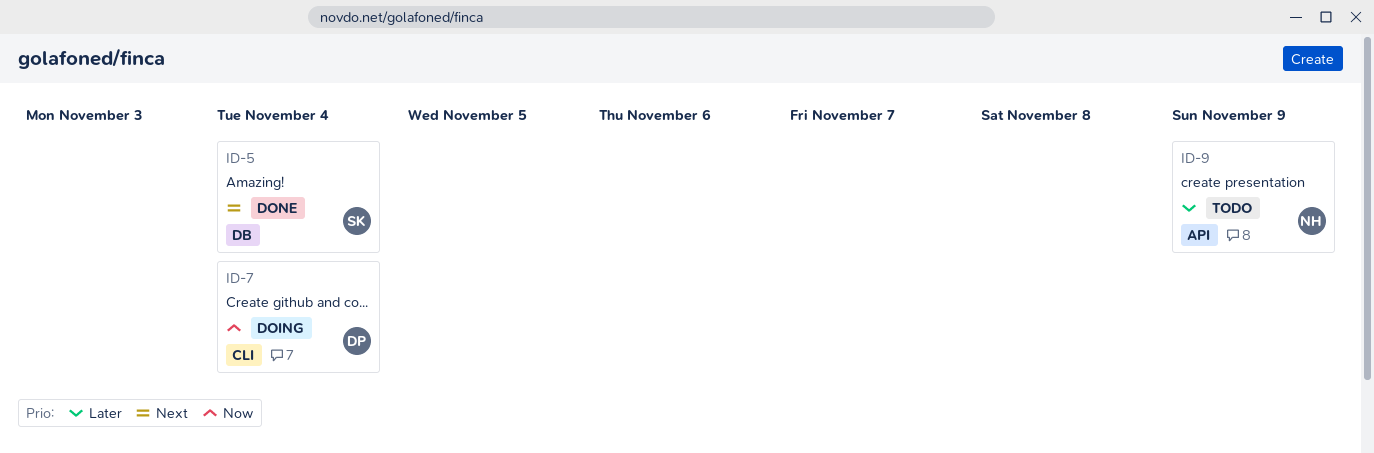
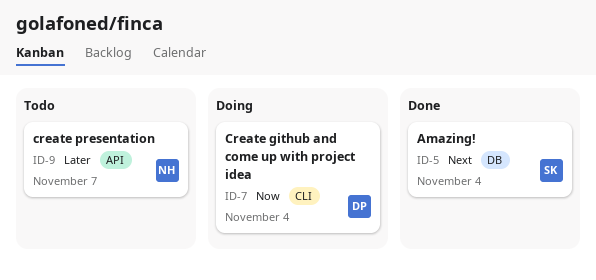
ID-9, due: Nov 9 -> Nov 7

